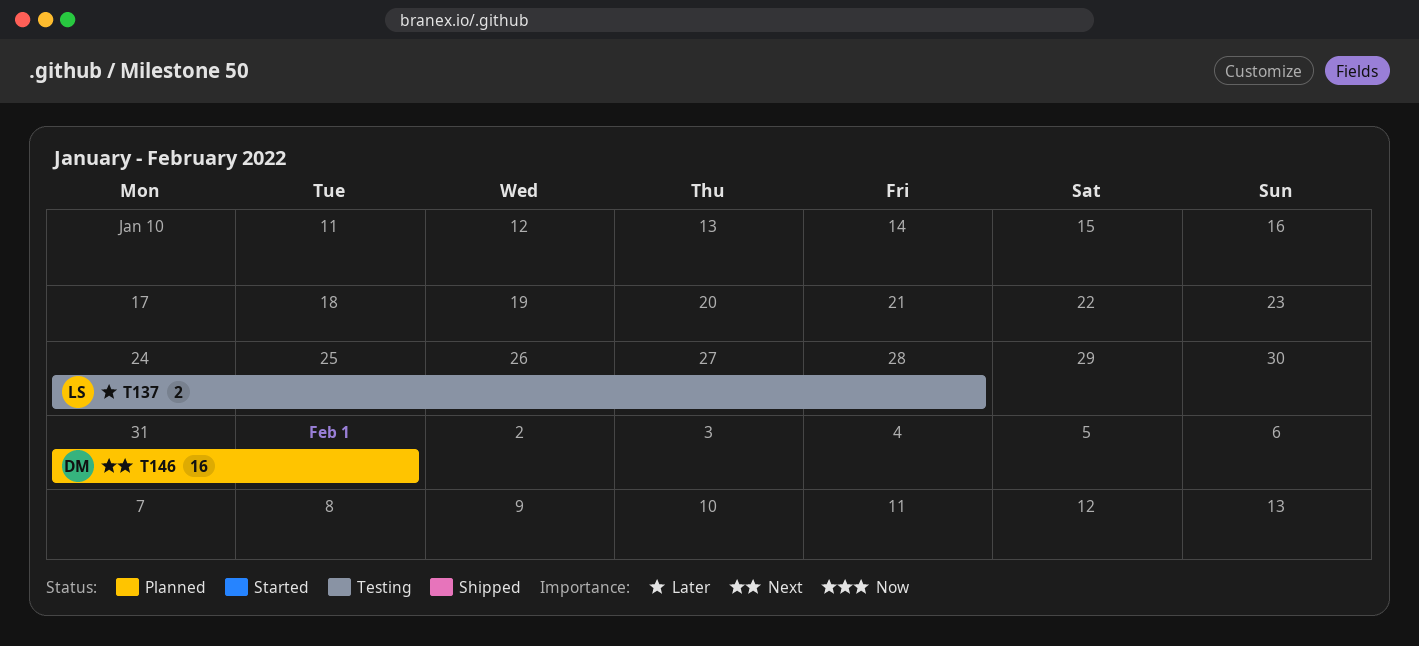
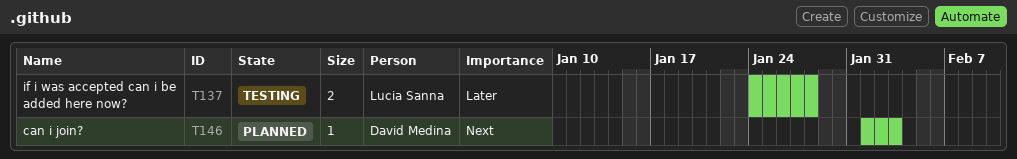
T146, estimate: 16 -> 1
T146, start: Jan 31 -> Feb 1
T146, due: Feb 1 -> Feb 3

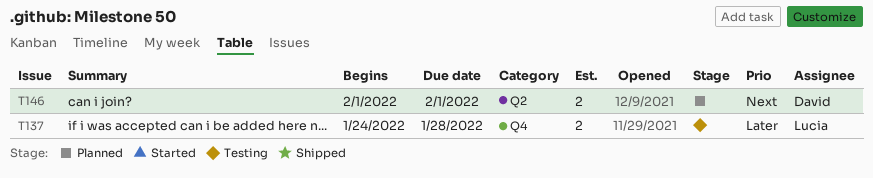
T146, estimate: 1 -> 2
T146, due: Feb 3 -> Feb 1

